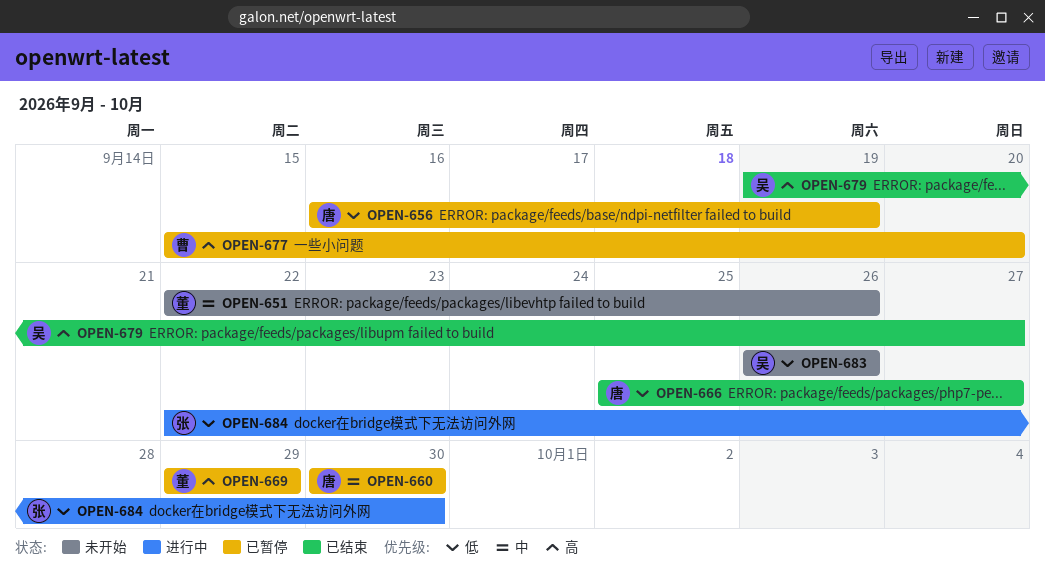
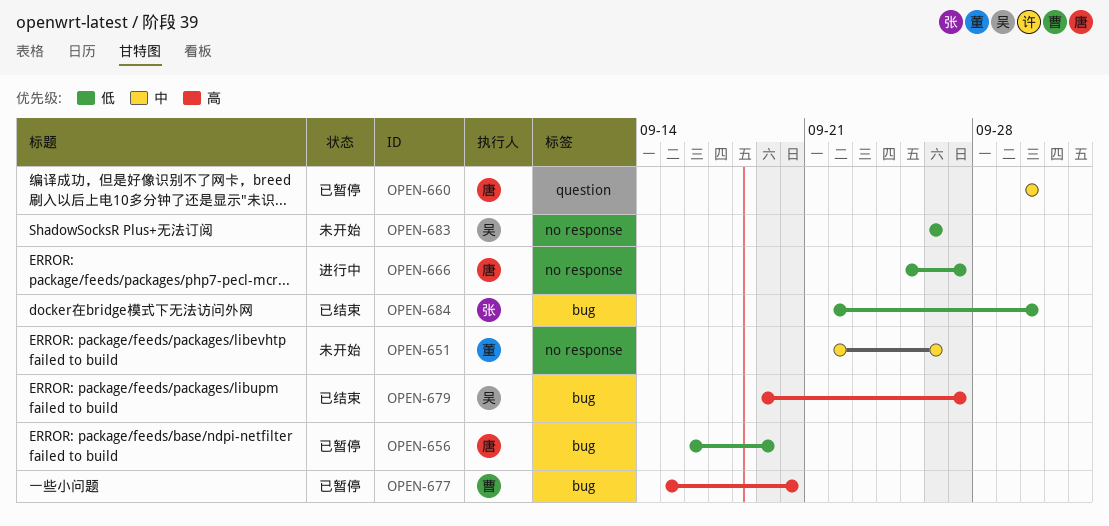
OPEN-666, status: 已结束 -> 进行中
OPEN-669: present -> none
OPEN-684, status: 进行中 -> 已结束

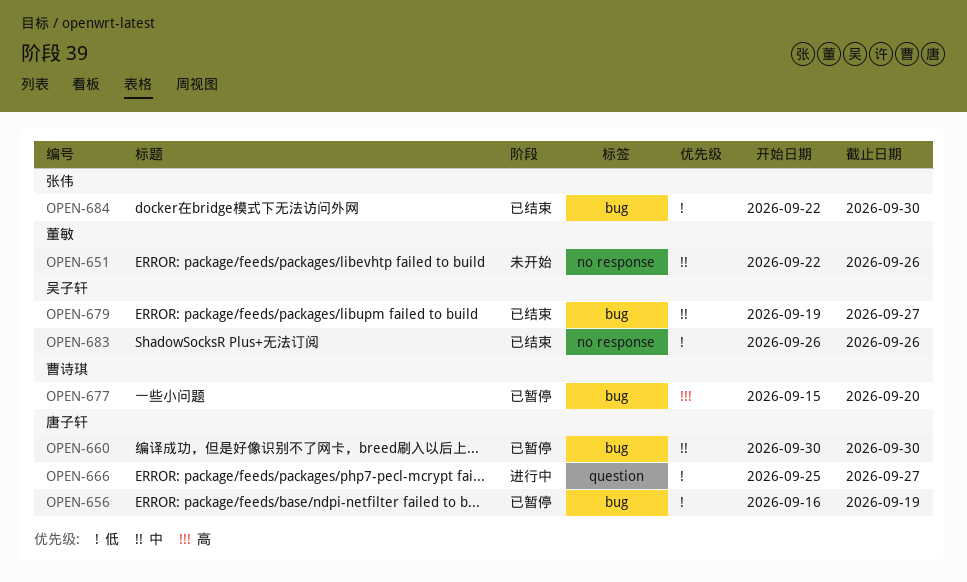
OPEN-660, label: question -> bug
OPEN-666, label: no response -> question
OPEN-679, priority: 高 -> 中
OPEN-683, status: 未开始 -> 已结束

